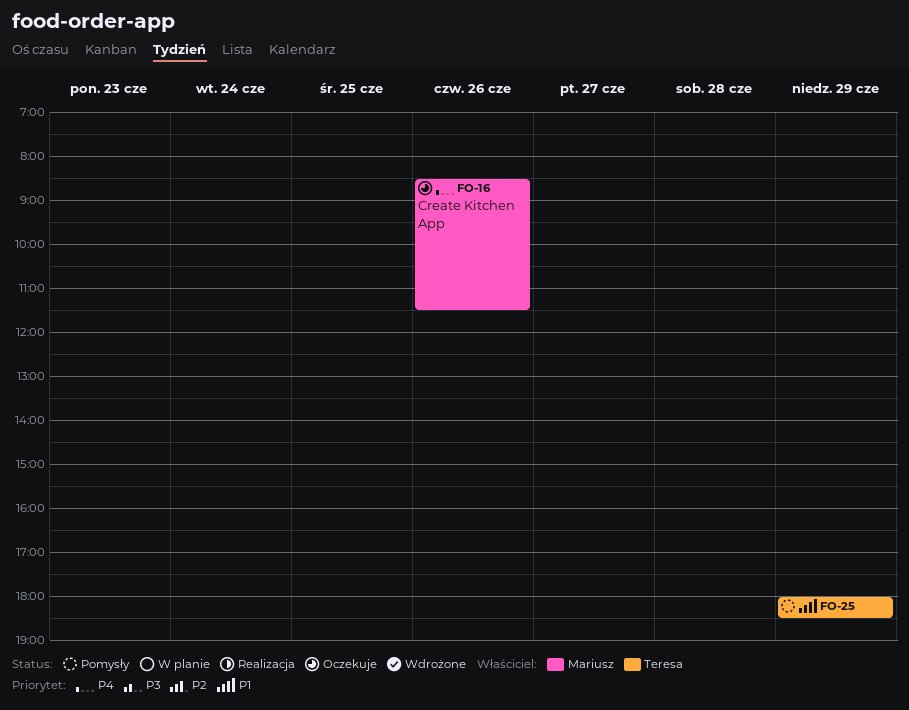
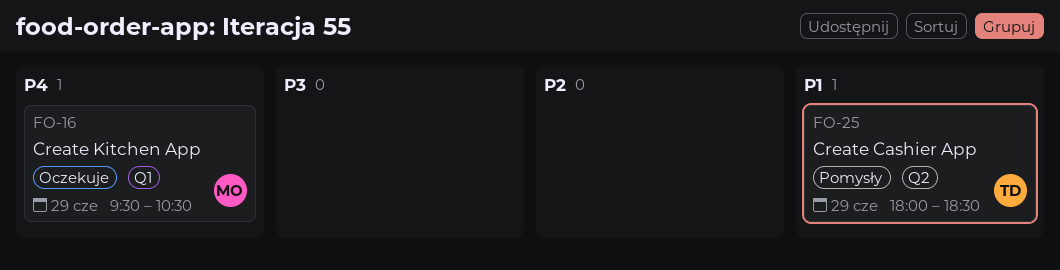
FO-16, day: Jun 26 -> Jun 29
FO-16, begins: 08:30 -> 09:30
FO-16, ends: 11:30 -> 10:30

